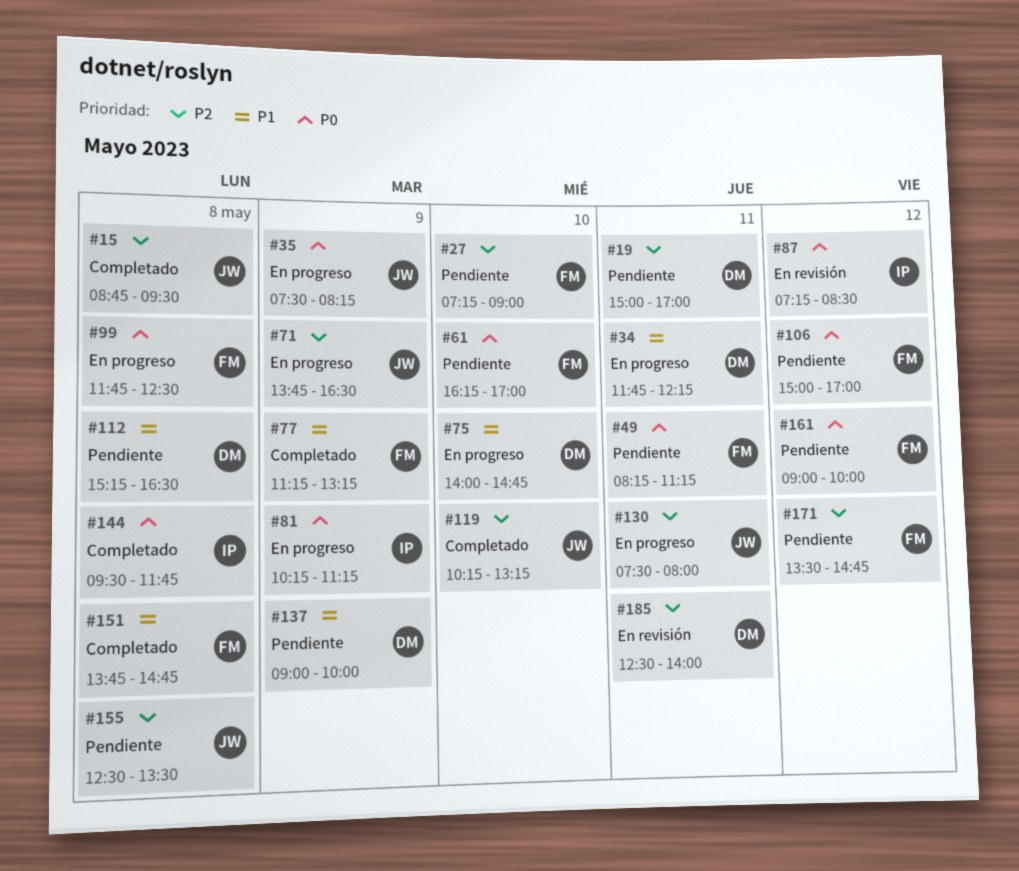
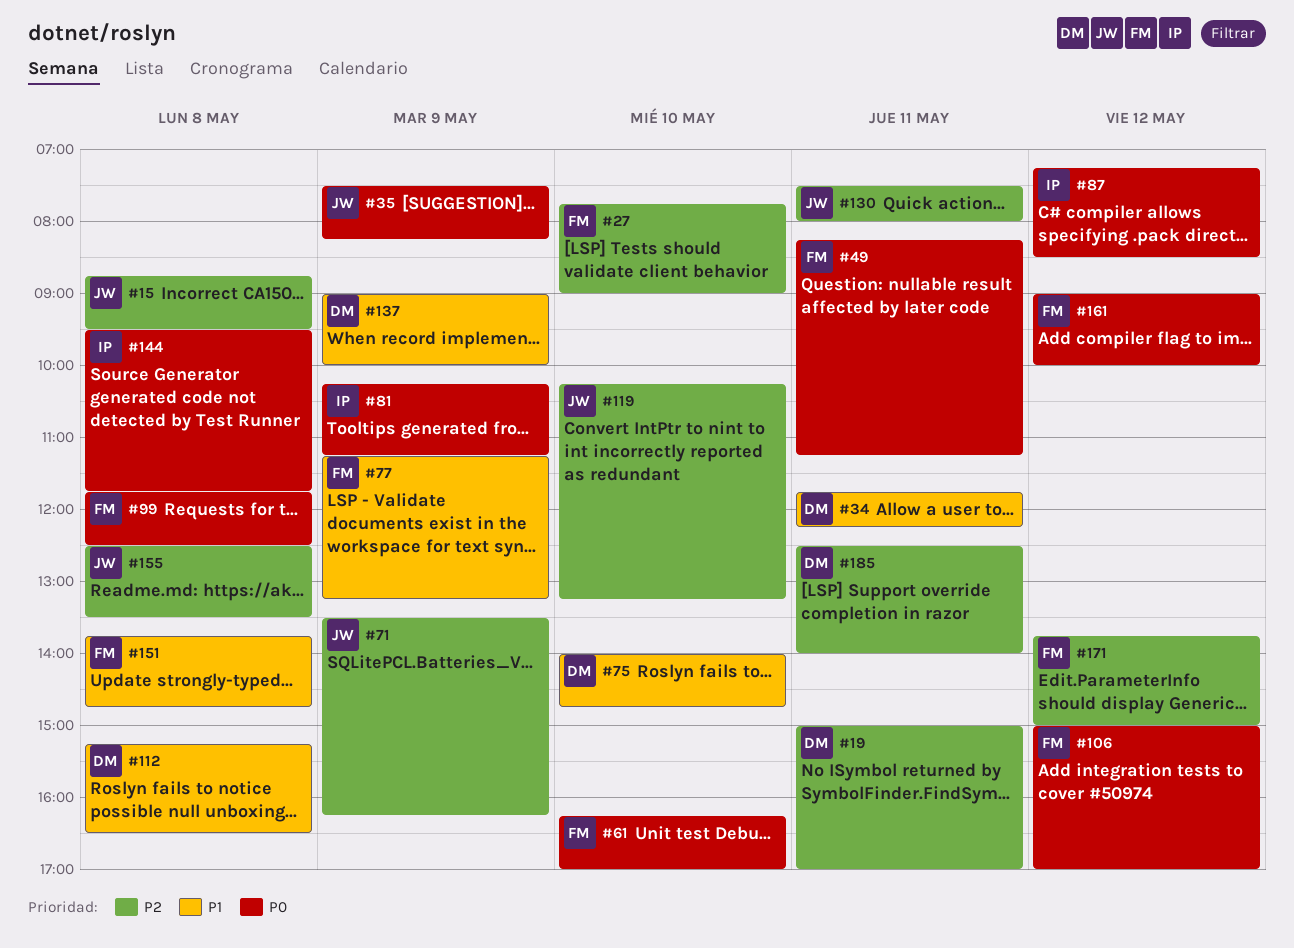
#27, begins: 07:15 -> 07:45
#71, begins: 13:45 -> 13:30
#71, ends: 16:30 -> 16:15
#171, begins: 13:30 -> 13:45
#171, ends: 14:45 -> 15:00

